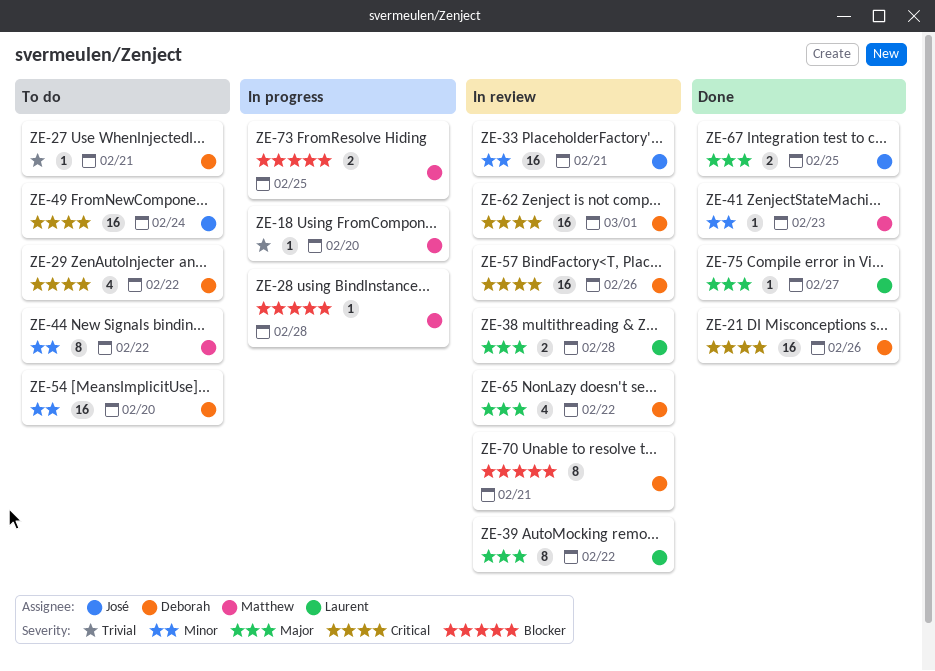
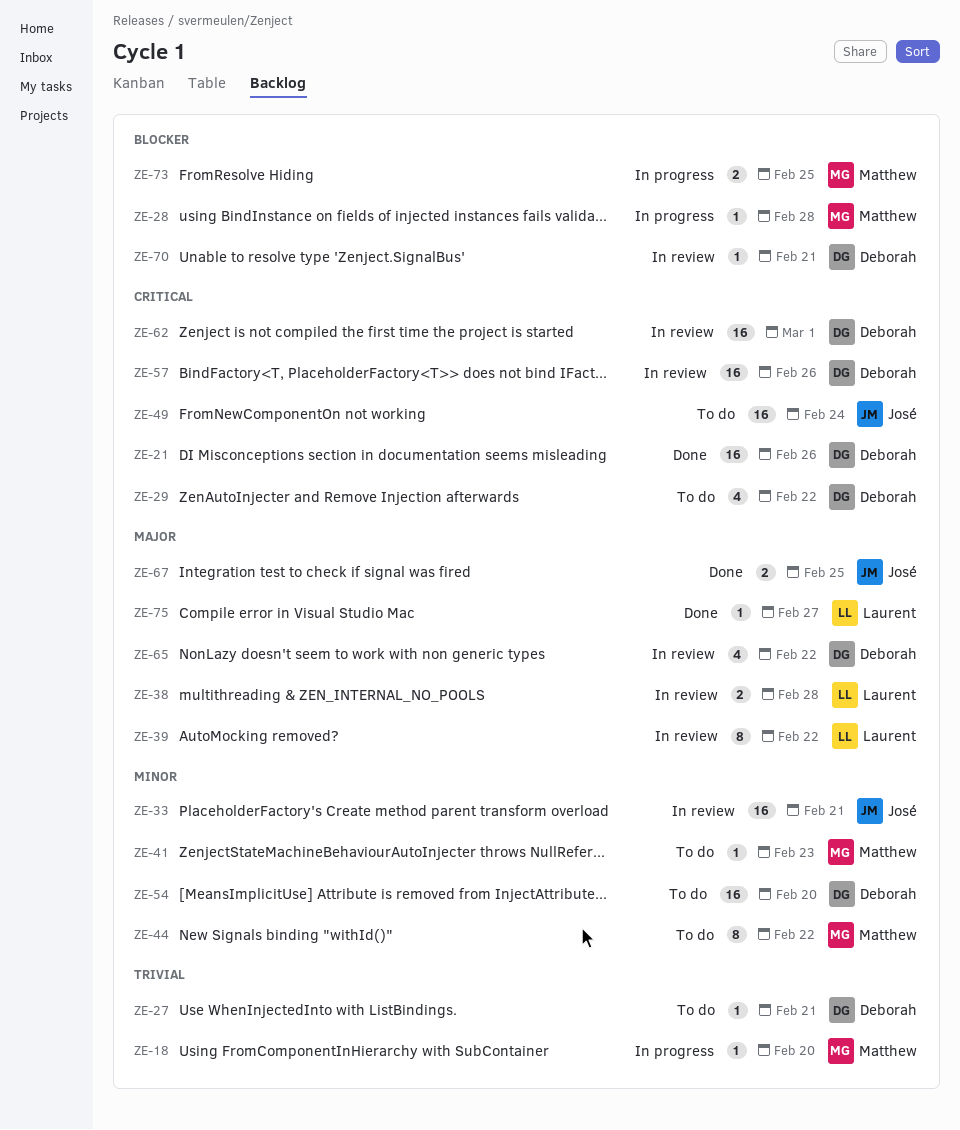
ZE-41, status: Done -> To do
ZE-70, estimate: 8 -> 1

